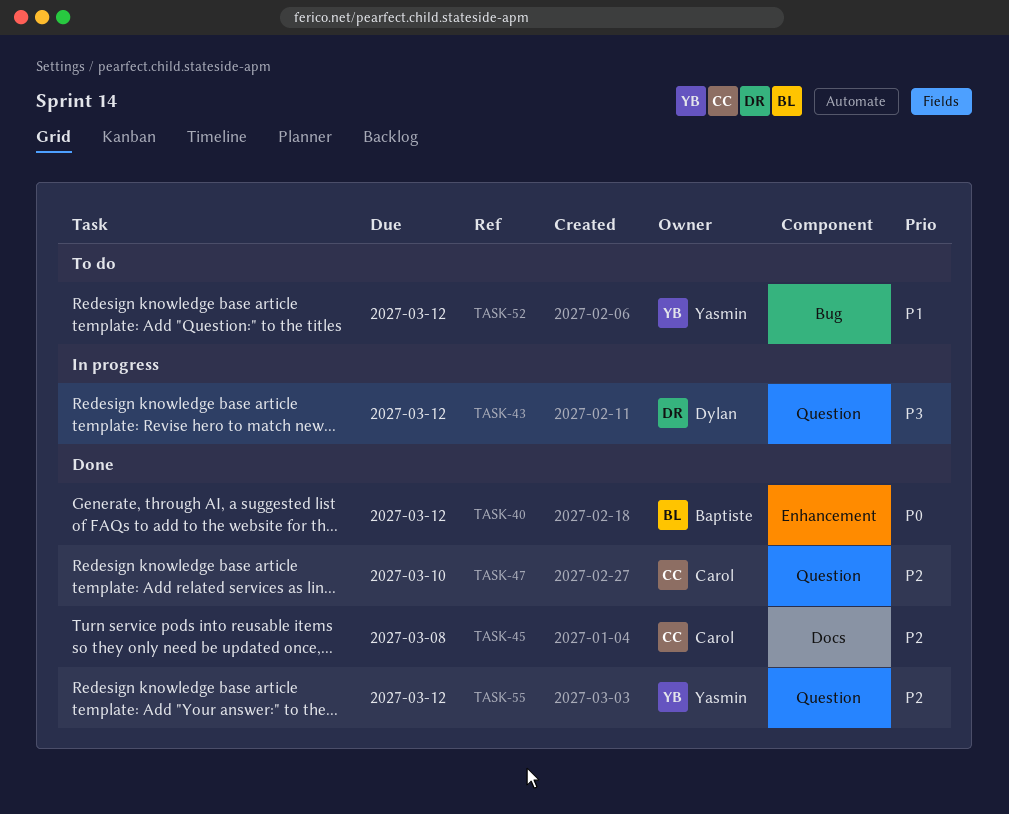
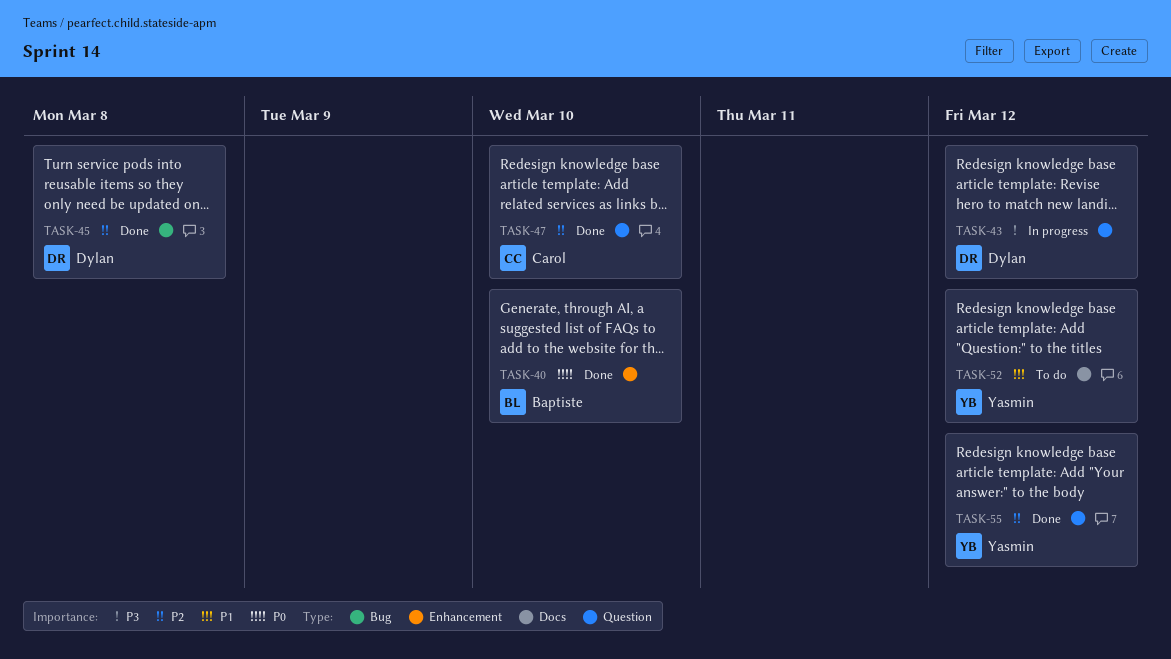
TASK-40, due: Mar 12 -> Mar 10
TASK-45, owner: Carol -> Dylan
TASK-45, label: Docs -> Bug
TASK-52, label: Bug -> Docs

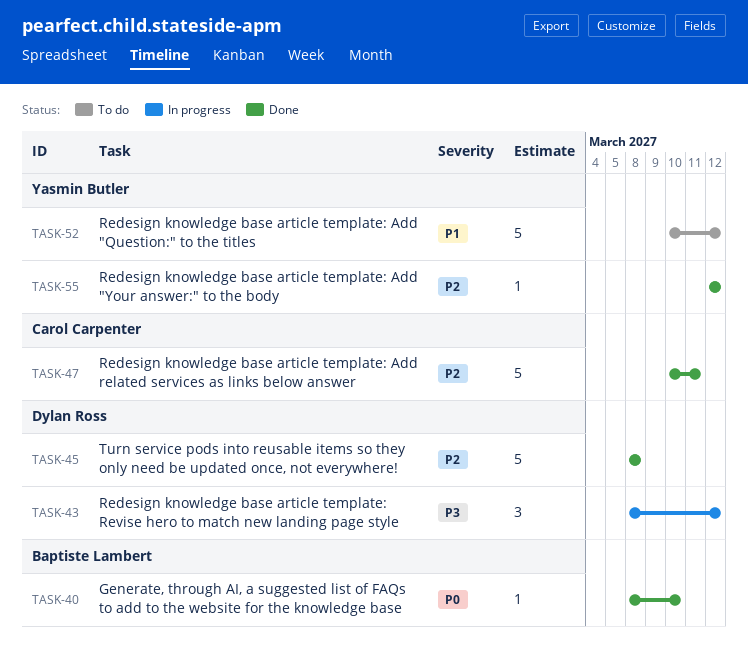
TASK-47, due: Mar 10 -> Mar 11

